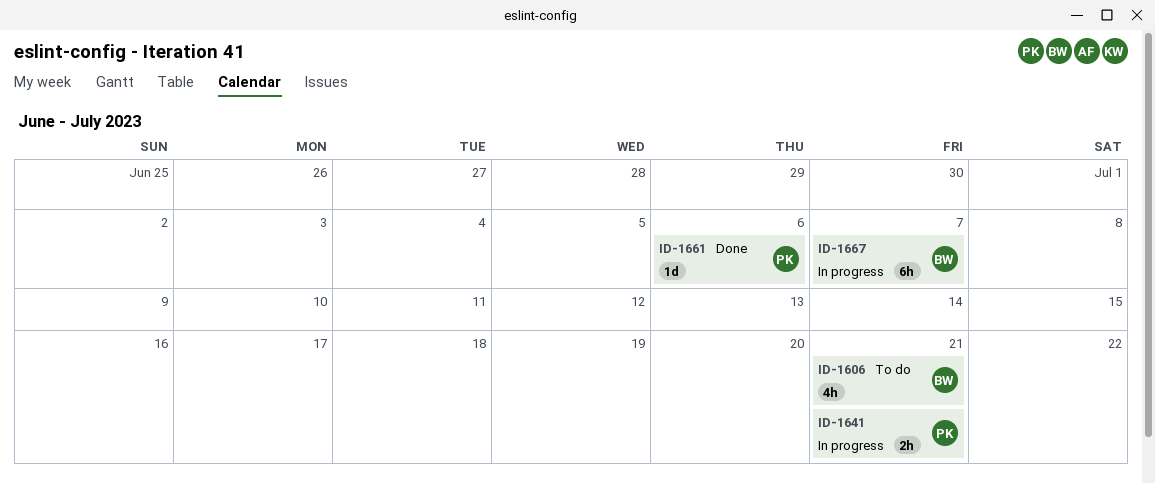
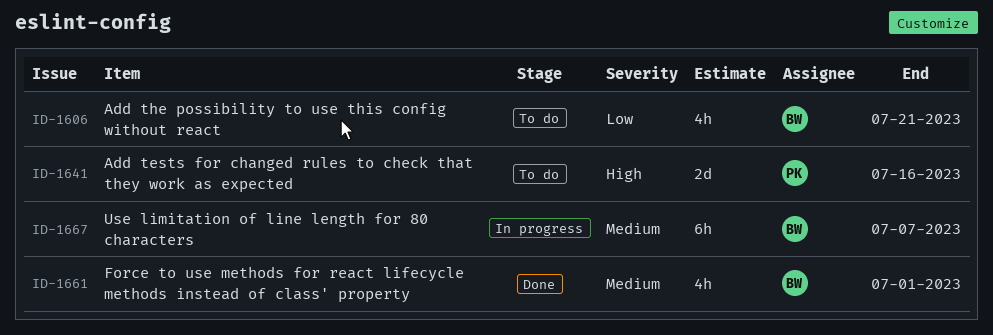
ID-1641, status: In progress -> To do
ID-1641, estimate: 2h -> 2d
ID-1641, due: Jul 21 -> Jul 16
ID-1661, owner: PK -> BW
ID-1661, estimate: 1d -> 4h
ID-1661, due: Jul 6 -> Jul 1

